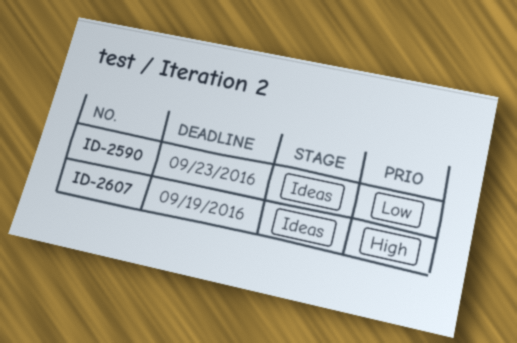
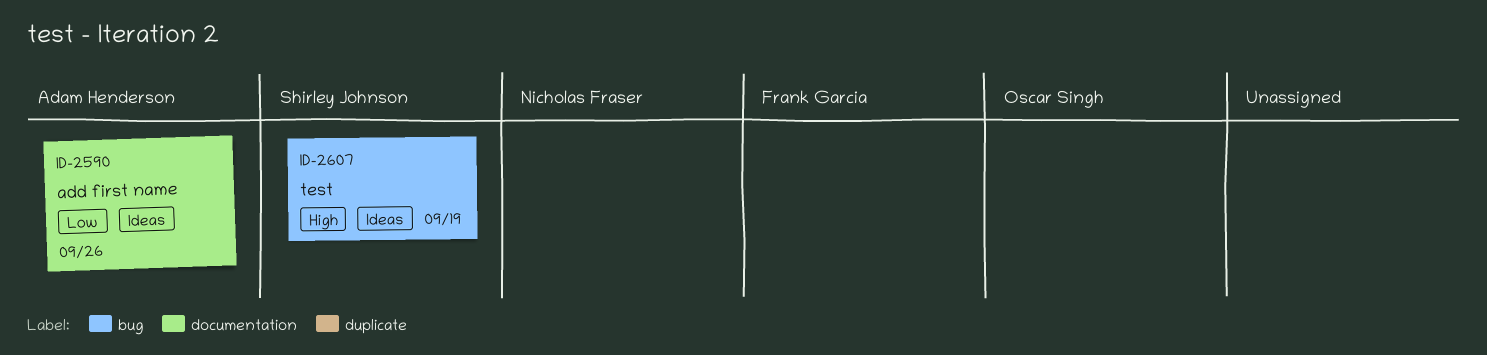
ID-2590, due: Sep 23 -> Sep 26

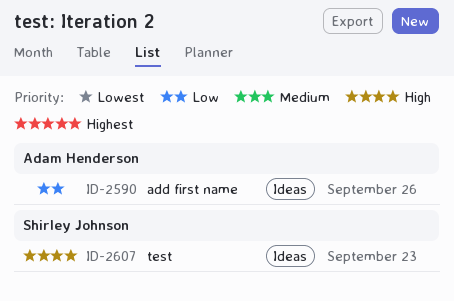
ID-2607, due: Sep 19 -> Sep 23

